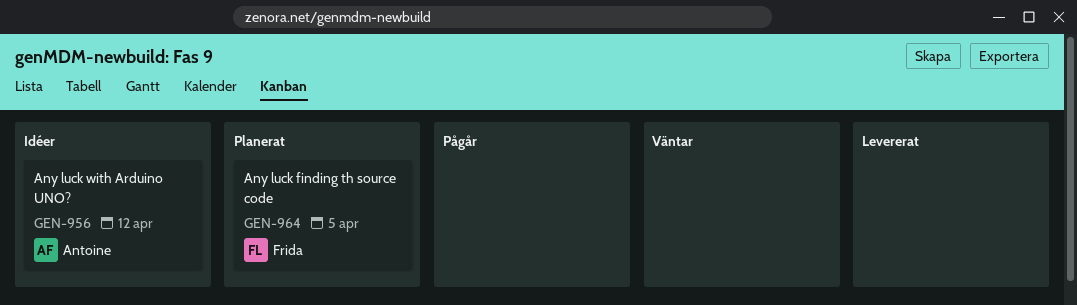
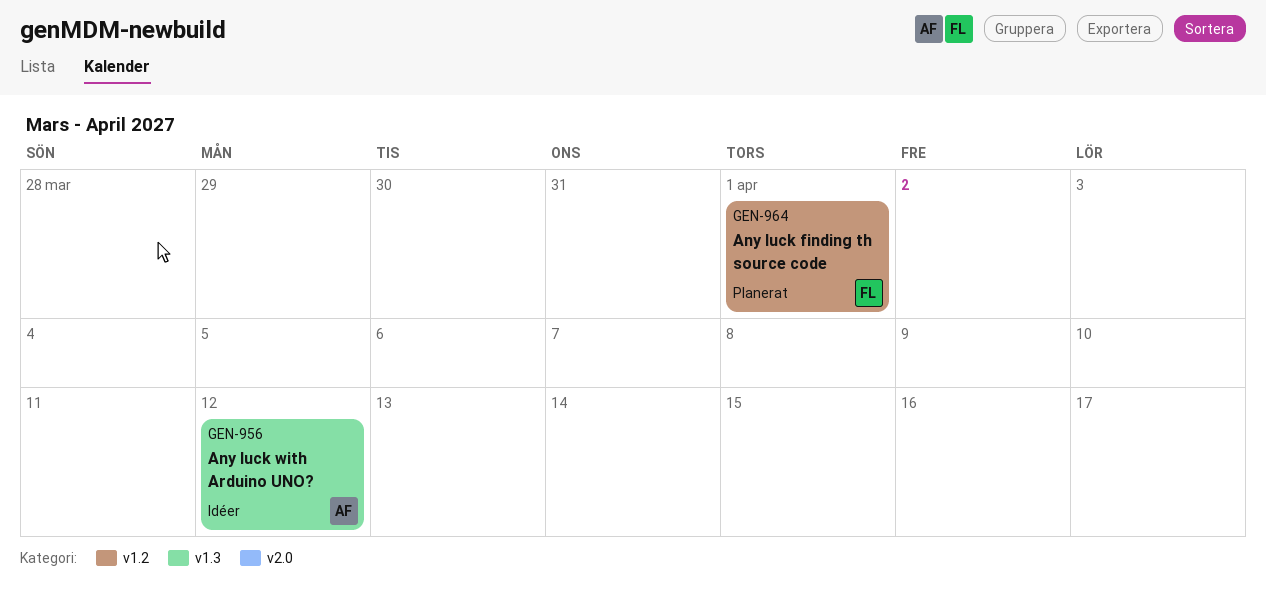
GEN-964, due: Apr 5 -> Apr 1

